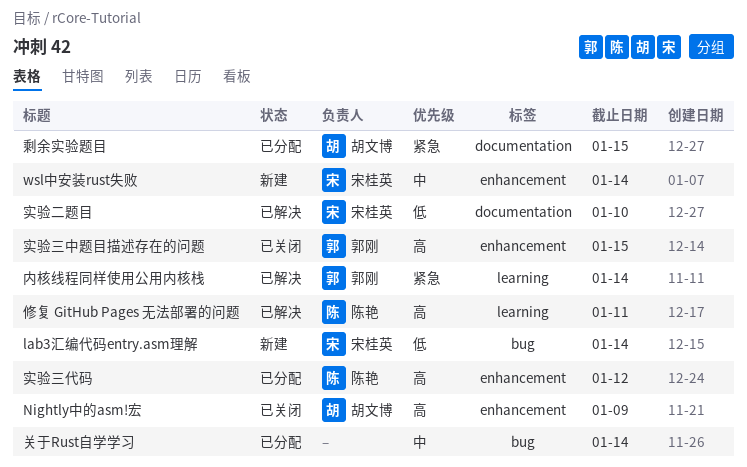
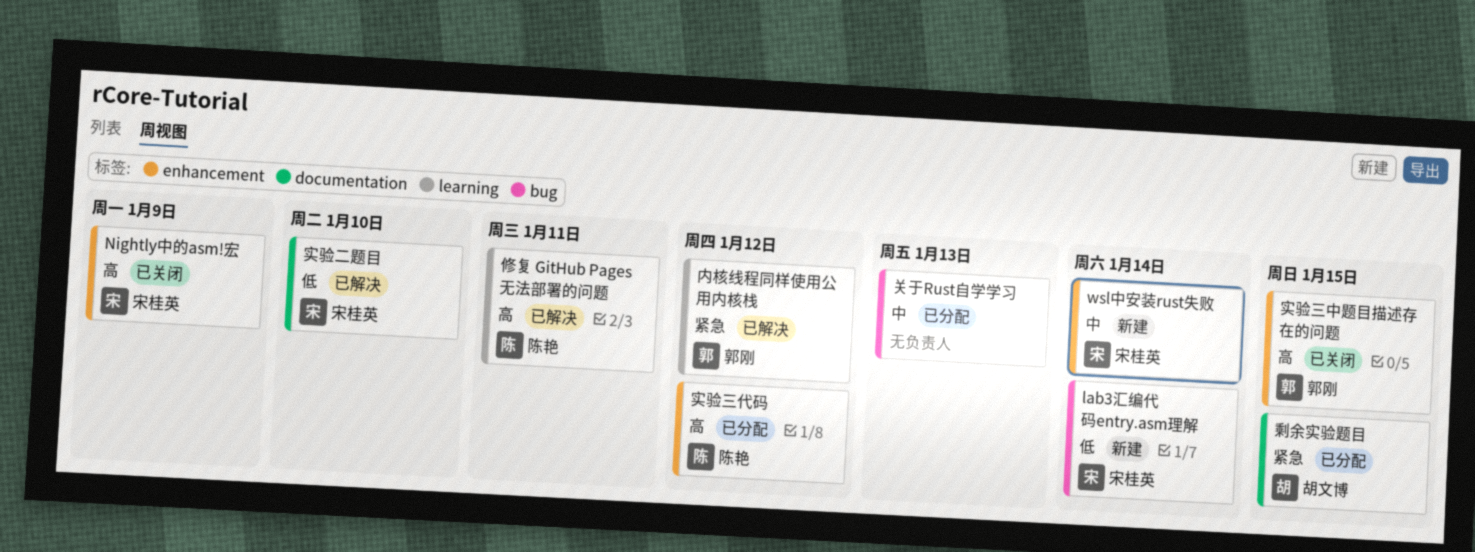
Nightly中的asm!宏, owner: 胡文博 -> 宋桂英
关于Rust自学学习, due: Jan 14 -> Jan 13
内核线程同样使用公用内核栈, due: Jan 14 -> Jan 12

